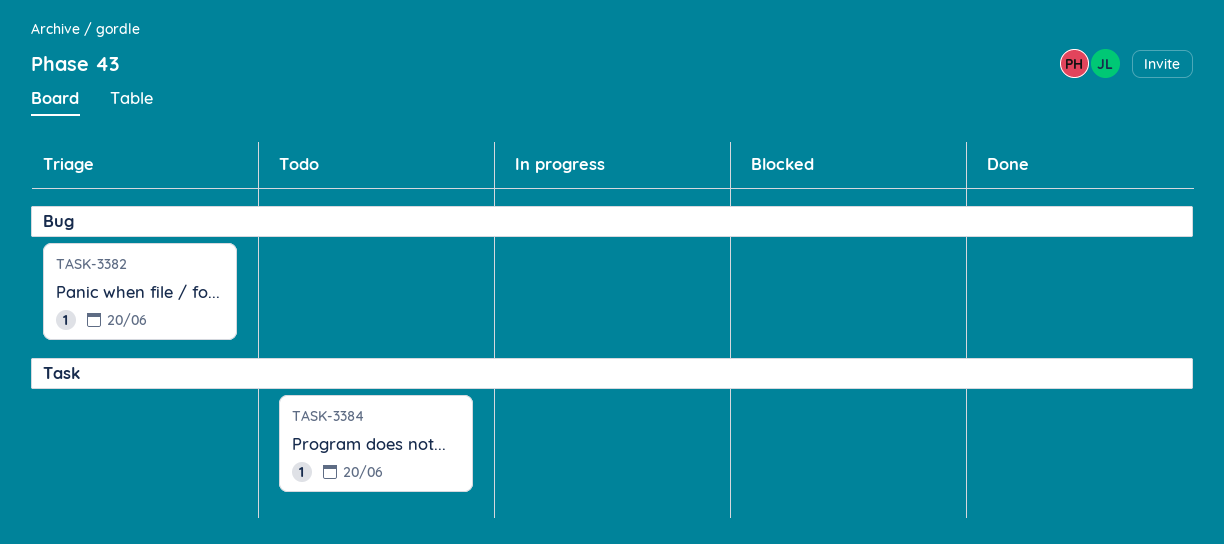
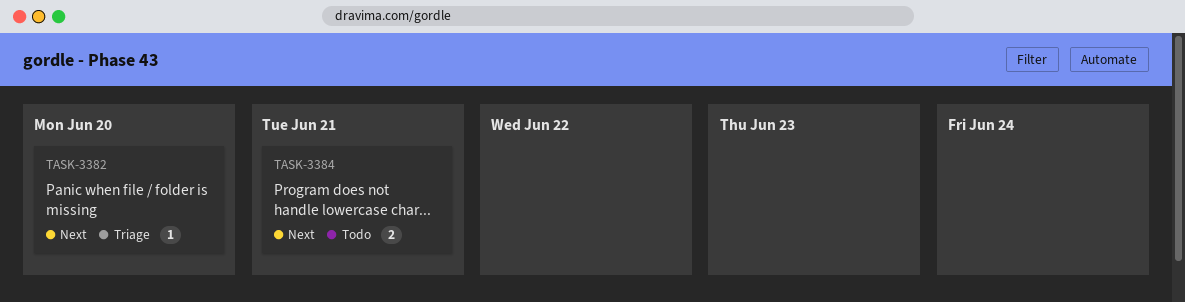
TASK-3384, estimate: 1 -> 2
TASK-3384, due: Jun 20 -> Jun 21

